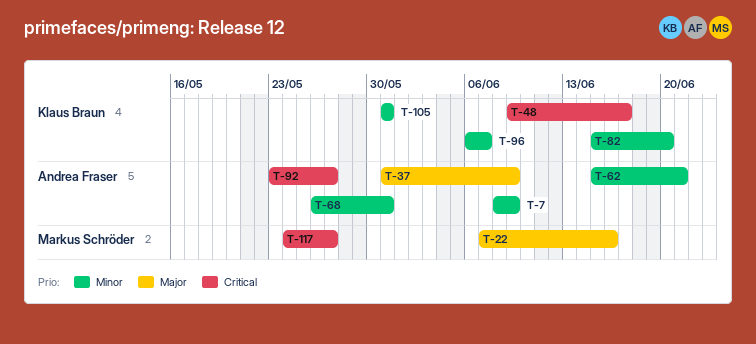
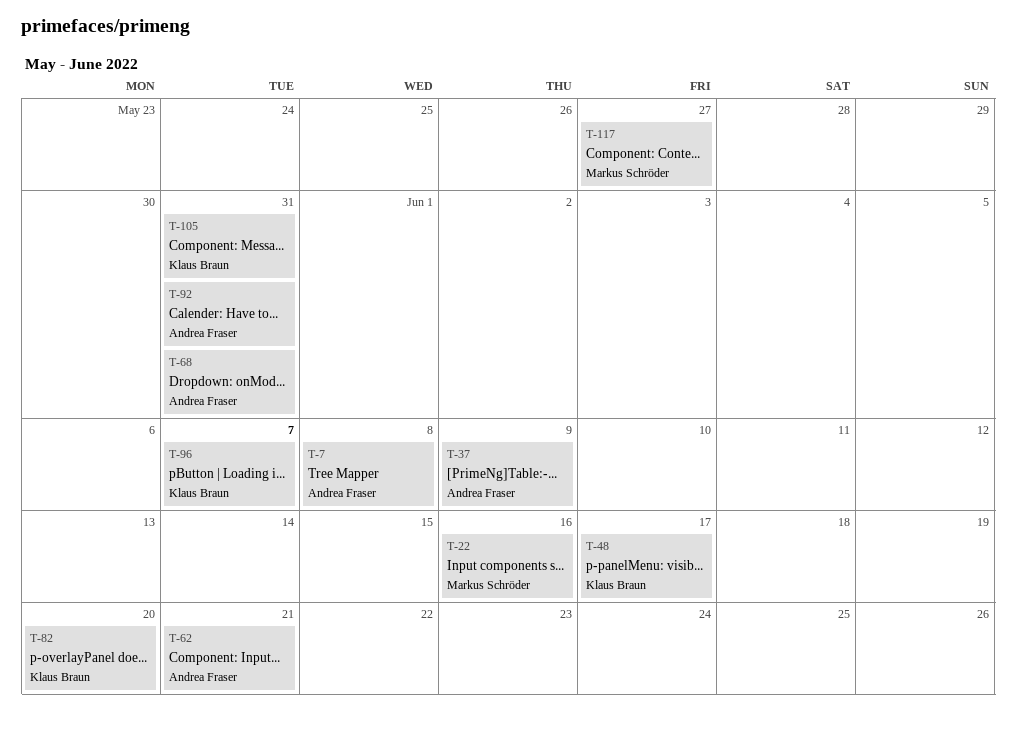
T-7, due: Jun 9 -> Jun 8
T-92, due: May 27 -> May 31

